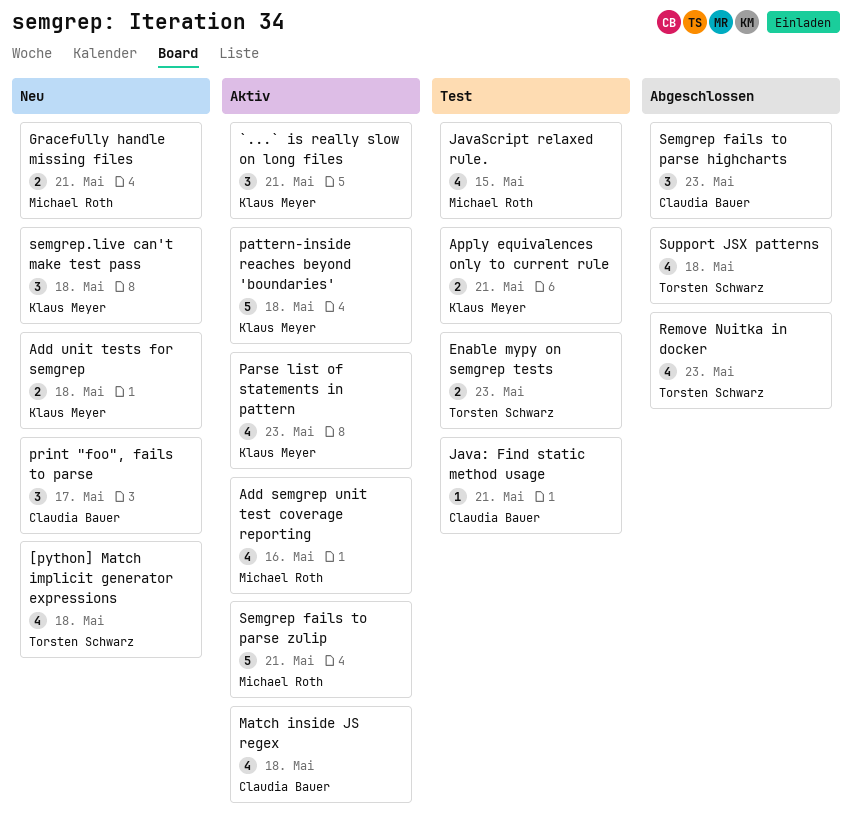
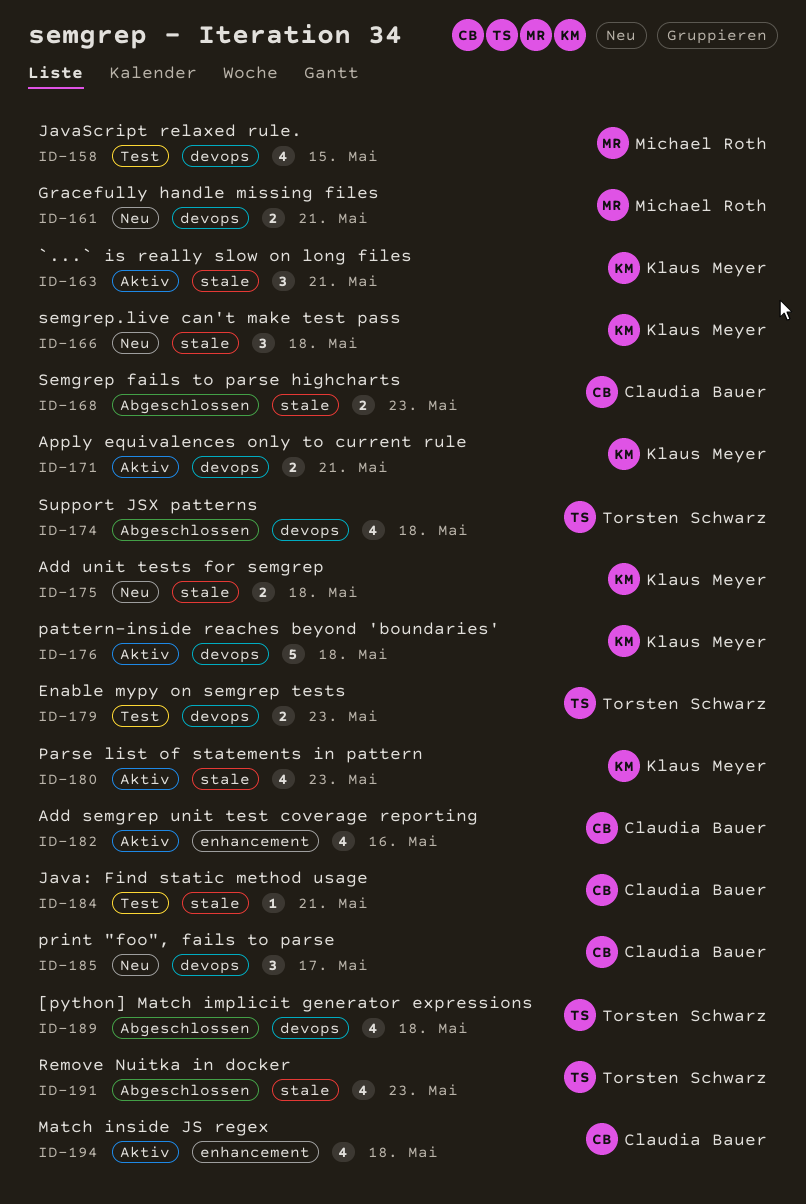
[python] Match implicit generator expressions, status: Neu -> Abgeschlossen
Add semgrep unit test coverage reporting, owner: Michael Roth -> Claudia Bauer
Apply equivalences only to current rule, status: Test -> Aktiv
Semgrep fails to parse highcharts, estimate: 3 -> 2
Semgrep fails to parse zulip: present -> none

